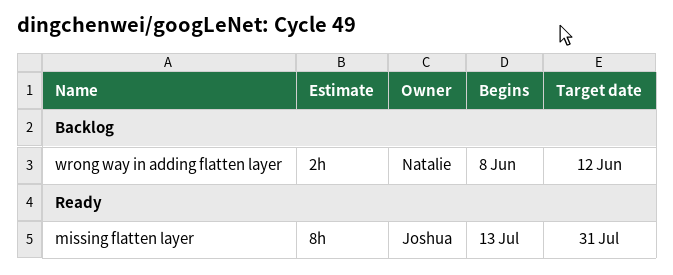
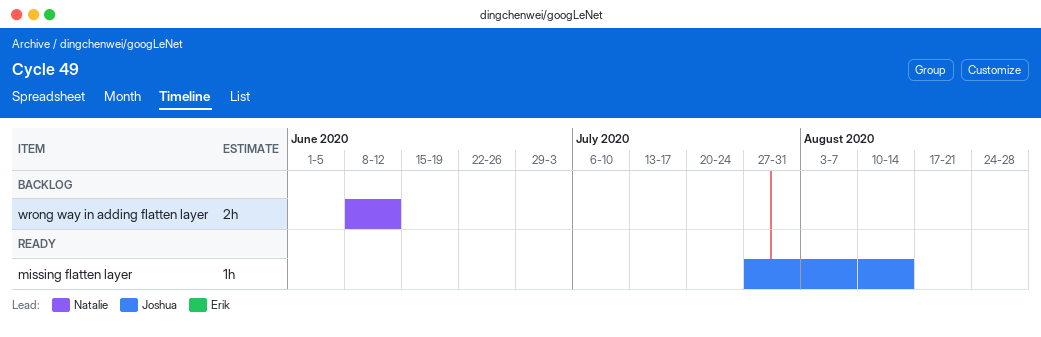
missing flatten layer, estimate: 8h -> 1h
missing flatten layer, start: Jul 13 -> Jul 27
missing flatten layer, due: Jul 31 -> Aug 14

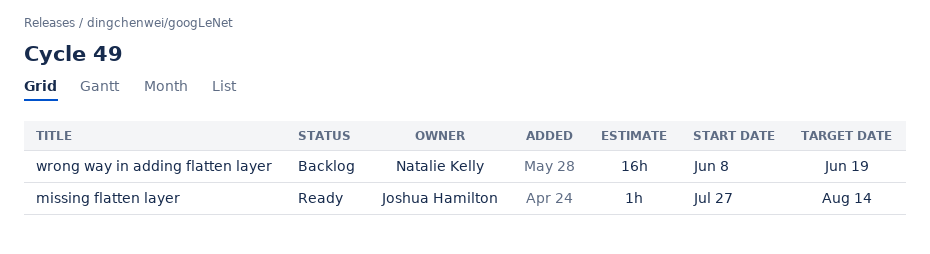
wrong way in adding flatten layer, estimate: 2h -> 16h
wrong way in adding flatten layer, due: Jun 12 -> Jun 19

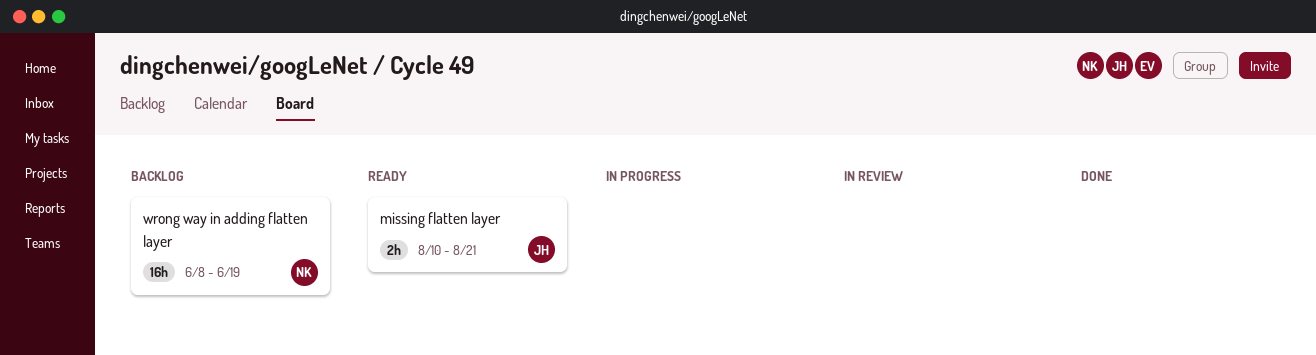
missing flatten layer, estimate: 1h -> 2h
missing flatten layer, start: Jul 27 -> Aug 10
missing flatten layer, due: Aug 14 -> Aug 21

